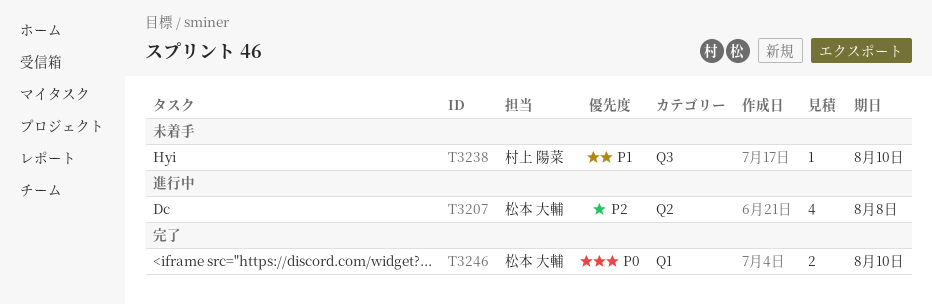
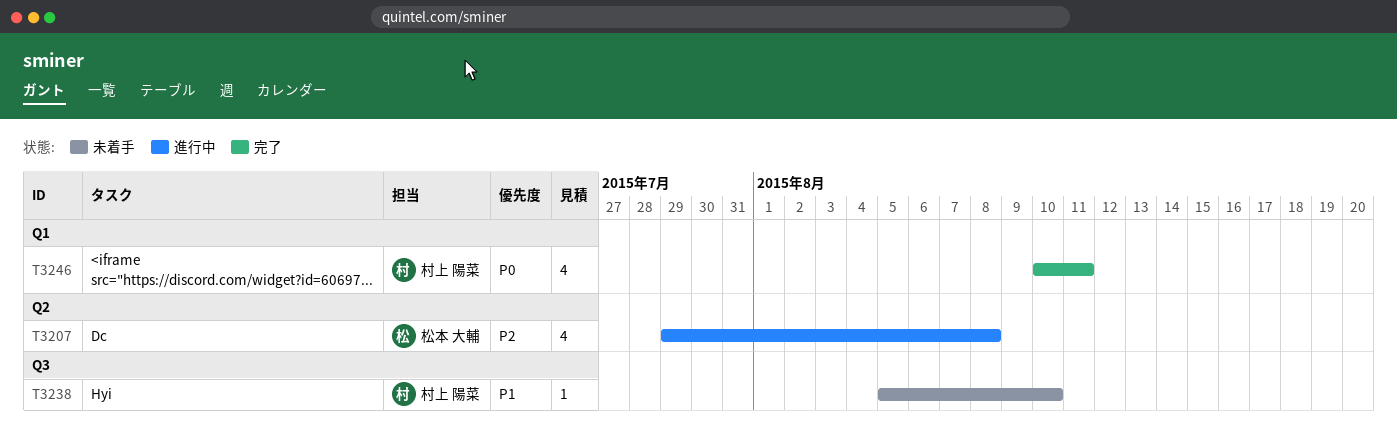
T3246, owner: 松本 大輔 -> 村上 陽菜
T3246, estimate: 2 -> 4
T3246, due: Aug 10 -> Aug 11

